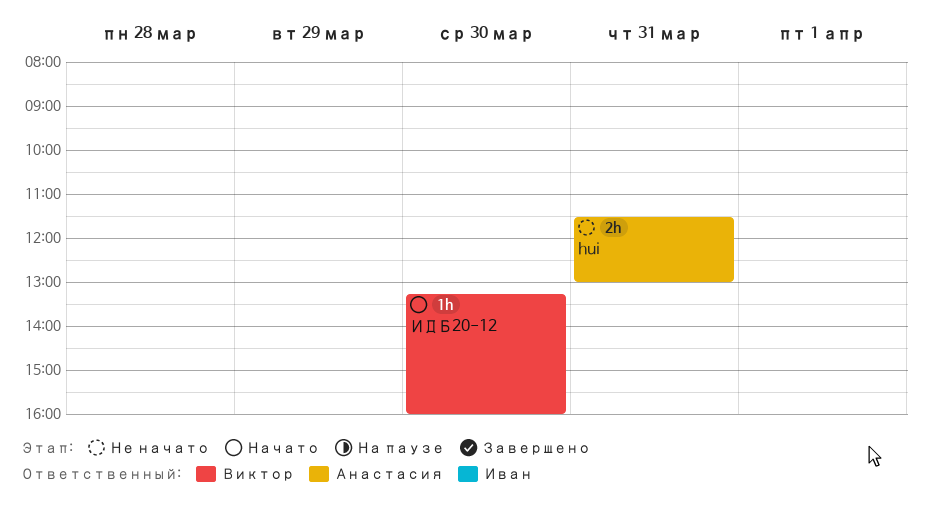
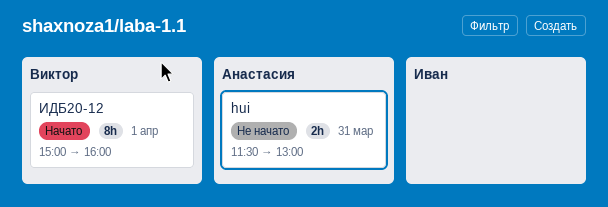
ИДБ20-12, estimate: 1h -> 8h
ИДБ20-12, day: Mar 30 -> Apr 1
ИДБ20-12, begins: 13:15 -> 15:00

